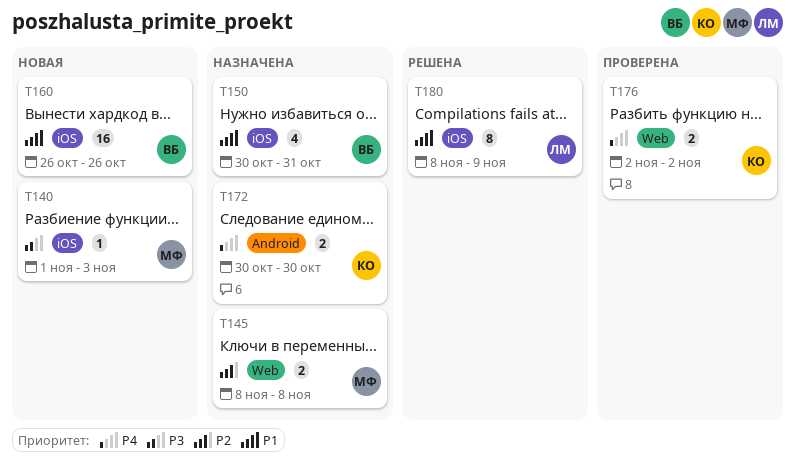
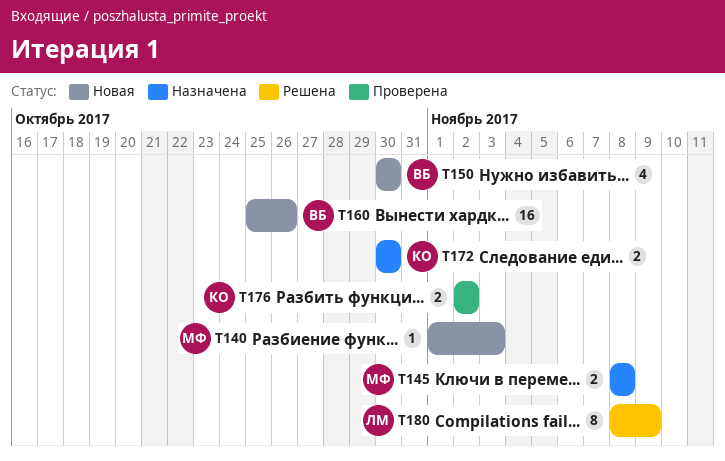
T150, status: Назначена -> Новая
T150, due: Oct 31 -> Oct 30
T160, start: Oct 26 -> Oct 25

